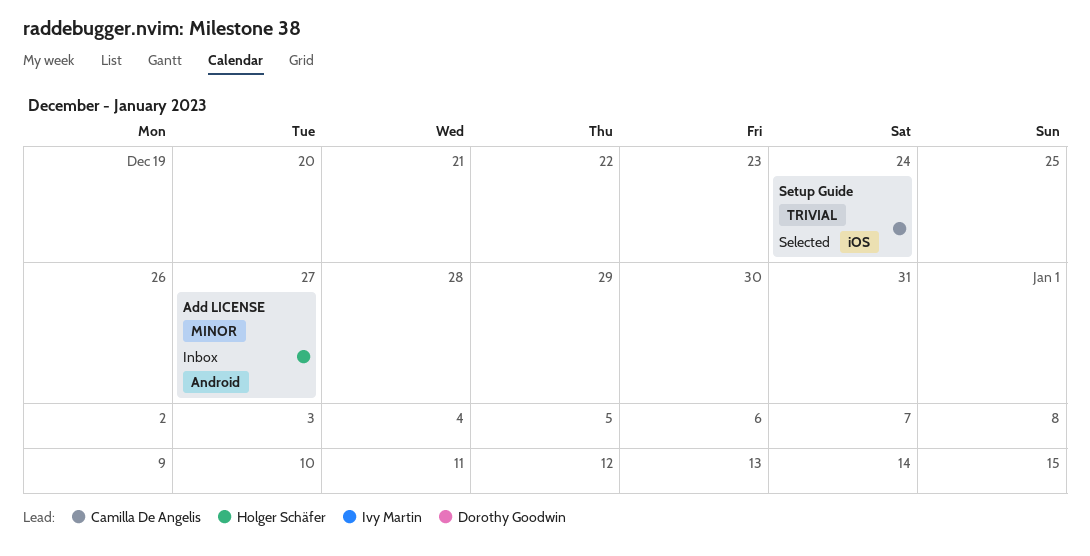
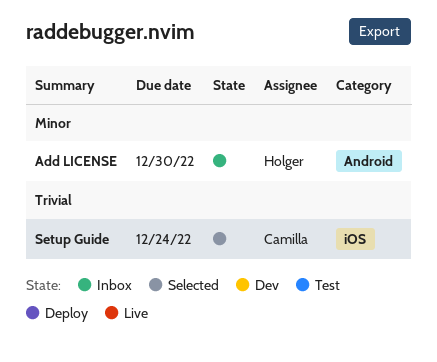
Add LICENSE, due: Dec 27 -> Dec 30

